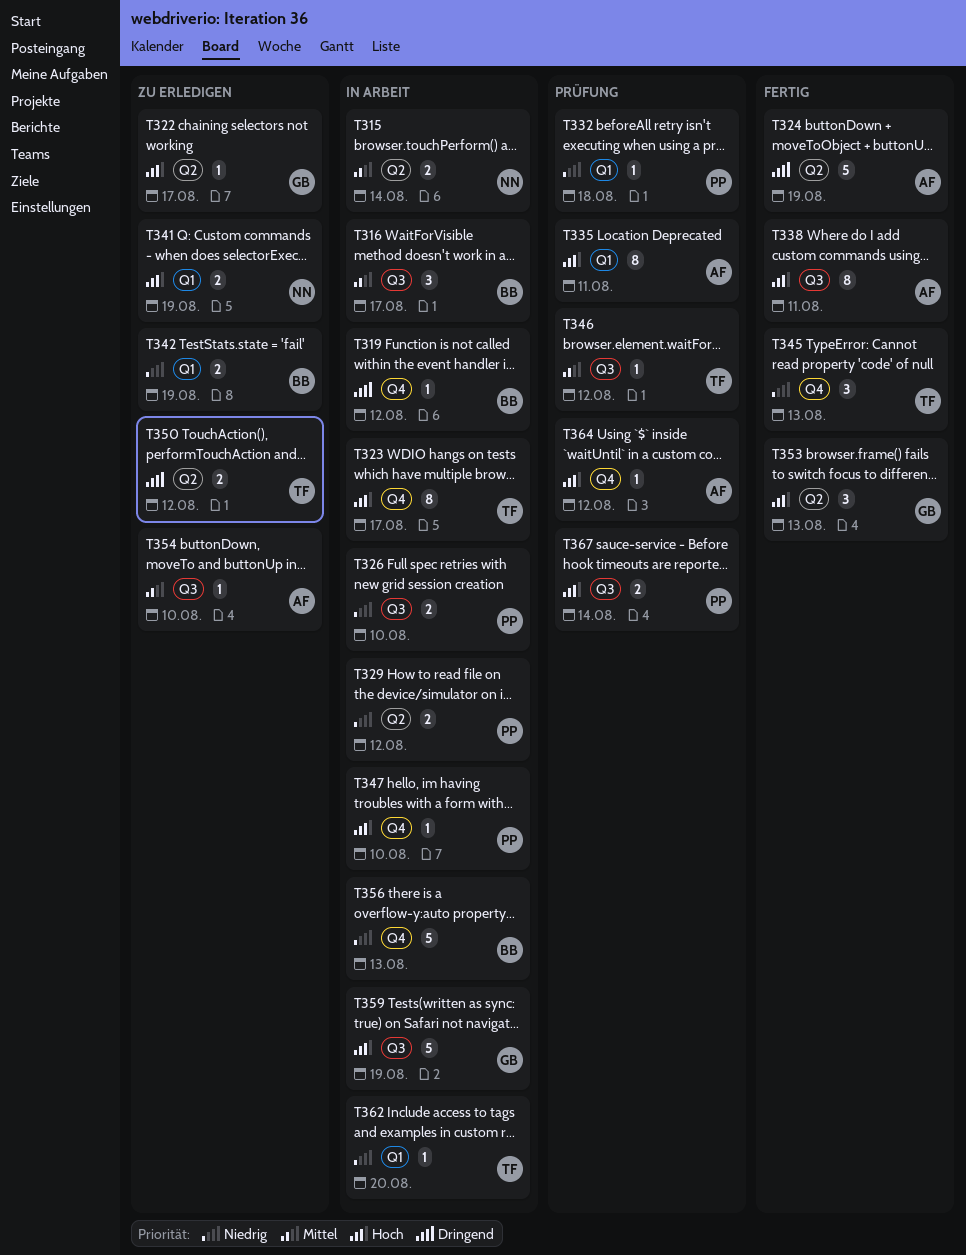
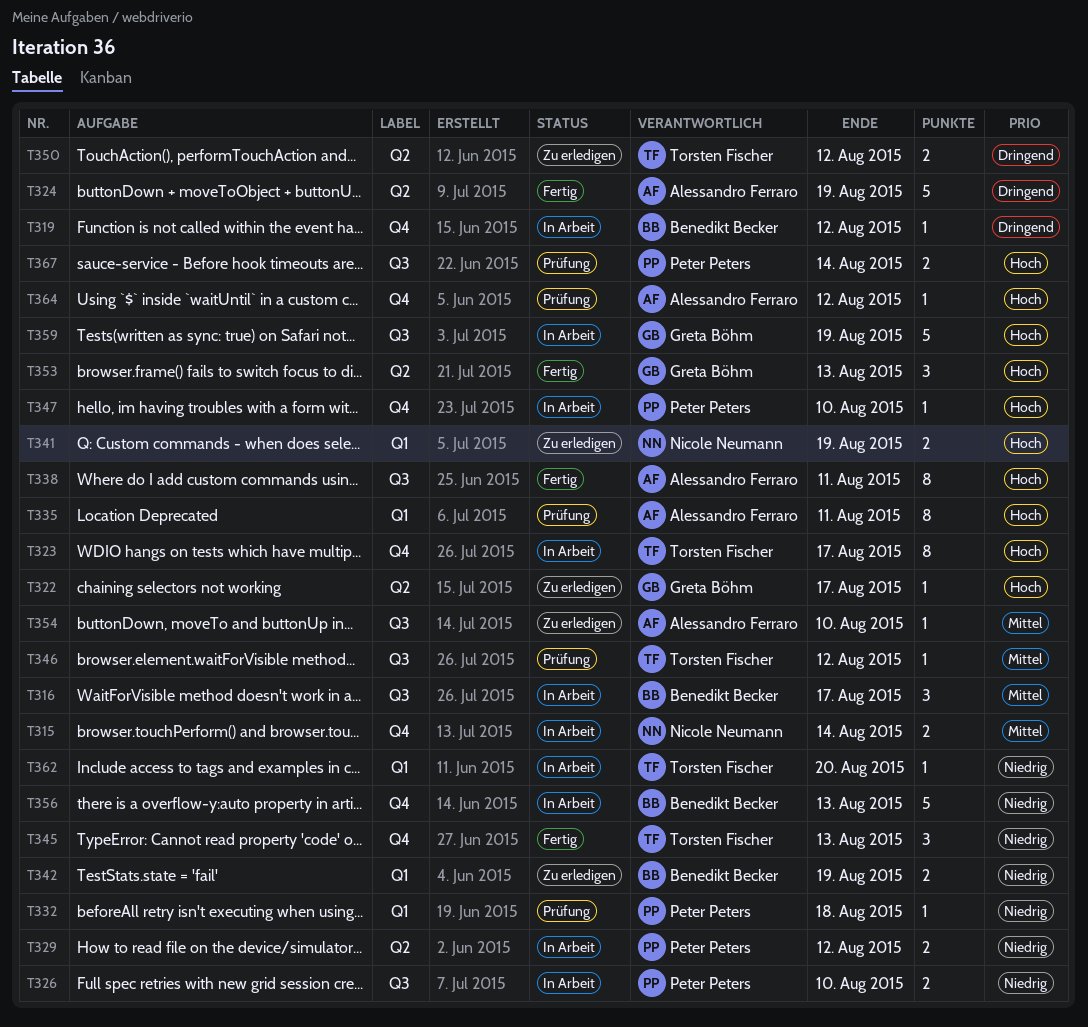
T315, label: Q2 -> Q4

